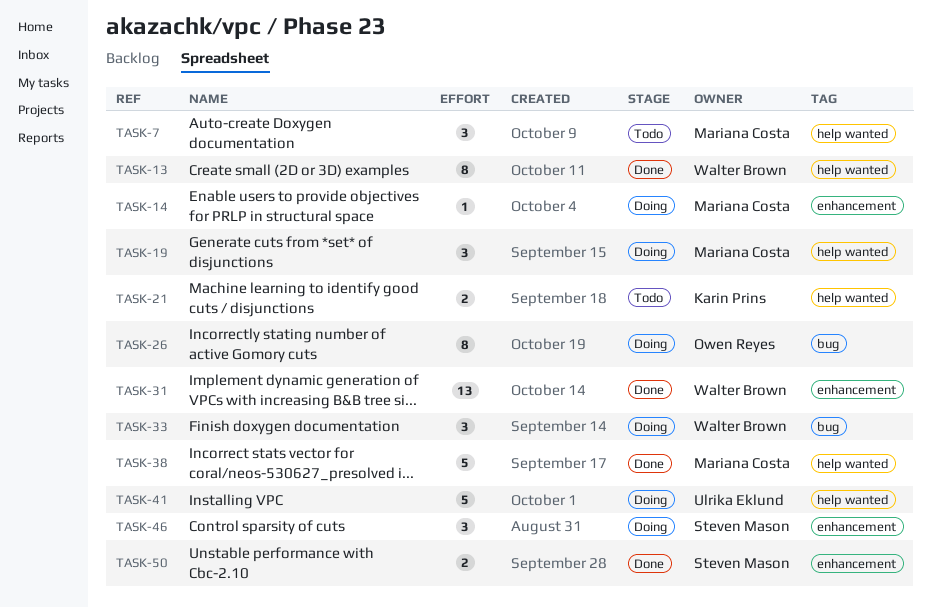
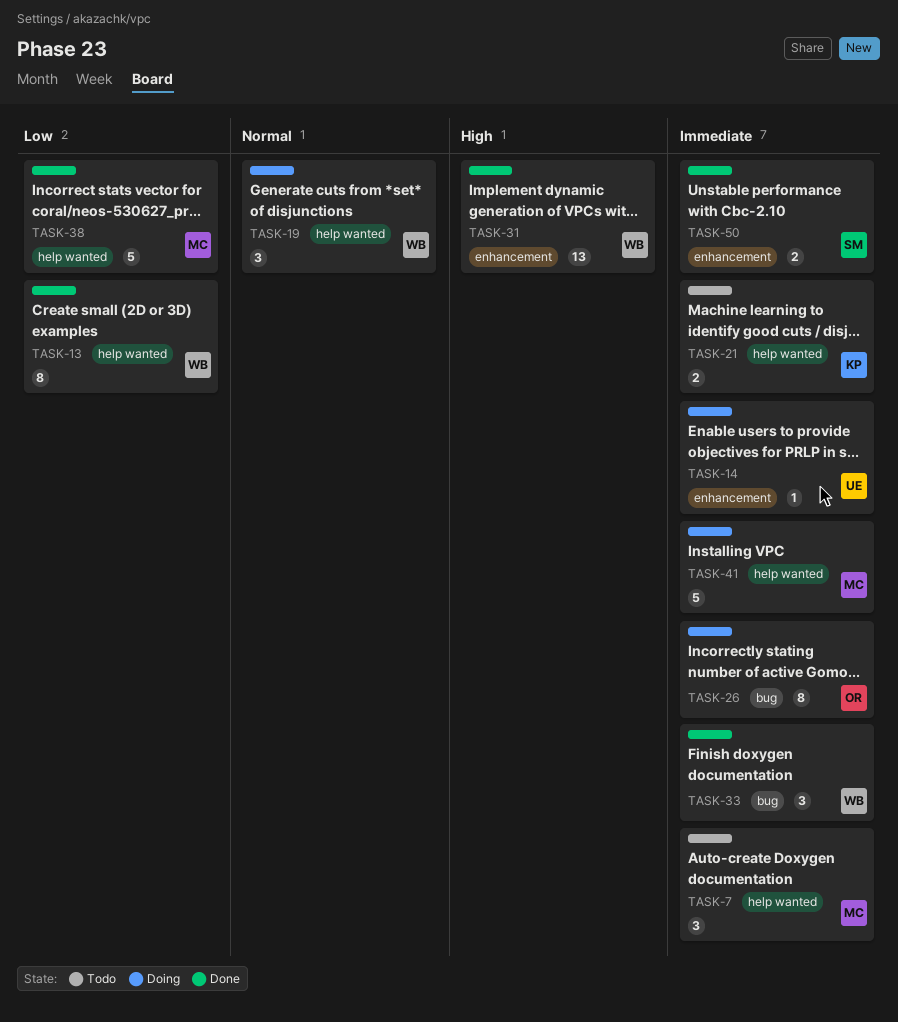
TASK-14, owner: Mariana Costa -> Ulrika Eklund
TASK-19, owner: Mariana Costa -> Walter Brown
TASK-33, status: Doing -> Done
TASK-41, owner: Ulrika Eklund -> Mariana Costa
TASK-46: present -> none

